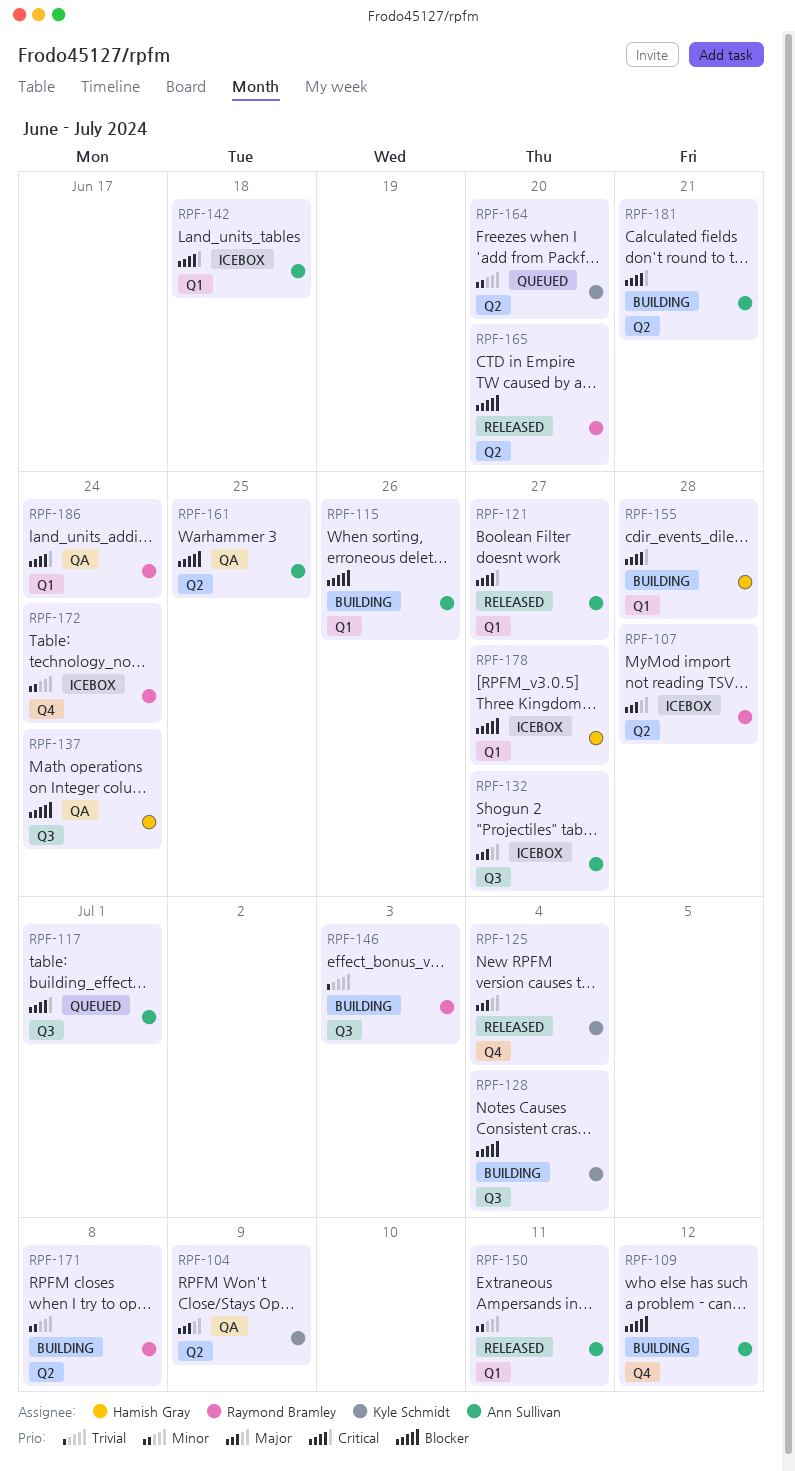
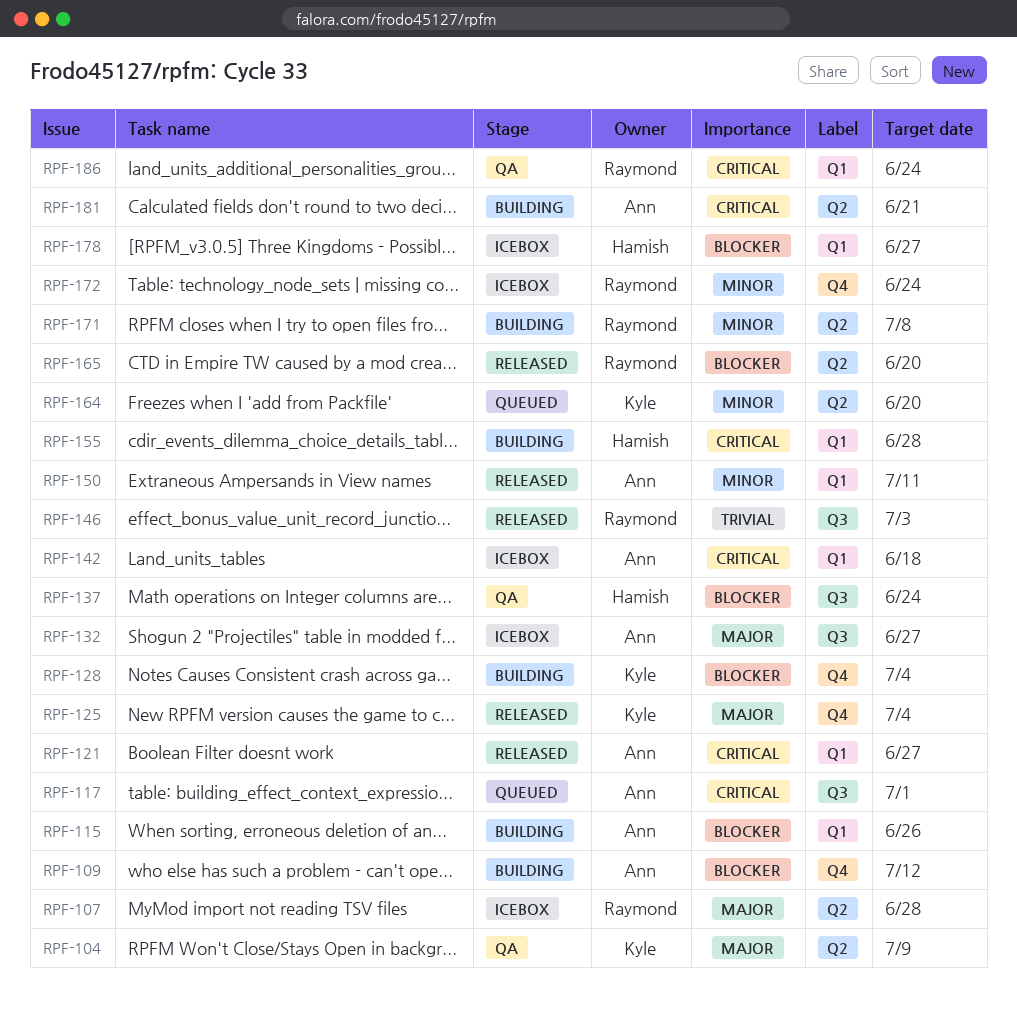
RPF-128, label: Q3 -> Q4
RPF-146, status: Building -> Released
RPF-161: present -> none

